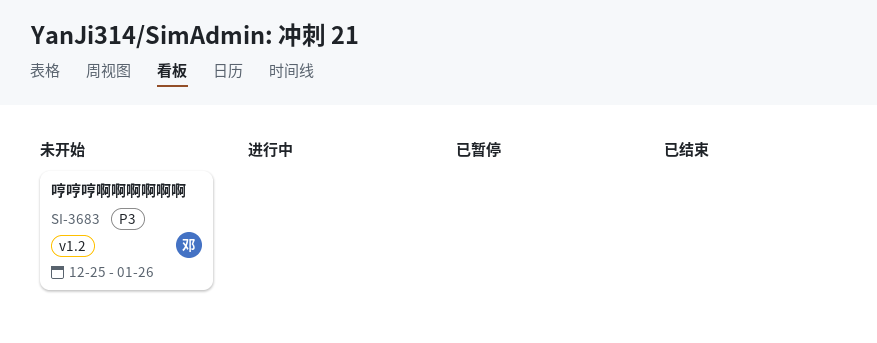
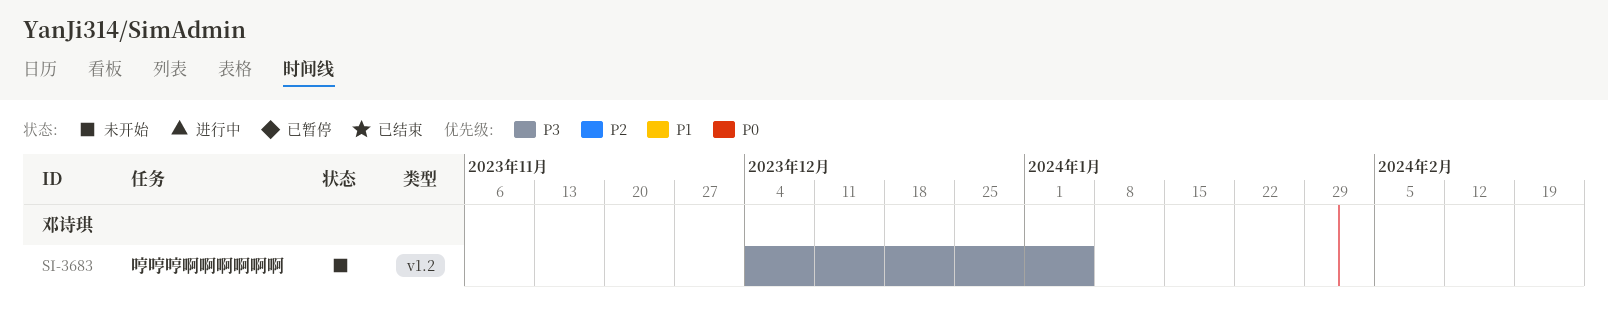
SI-3683, start: Dec 25 -> Dec 4
SI-3683, due: Jan 26 -> Jan 5

